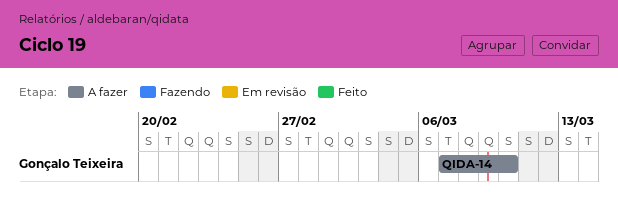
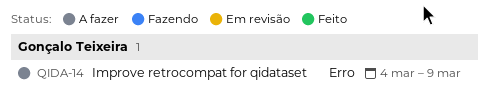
QIDA-14, start: Mar 7 -> Mar 4
QIDA-14, due: Mar 10 -> Mar 9

